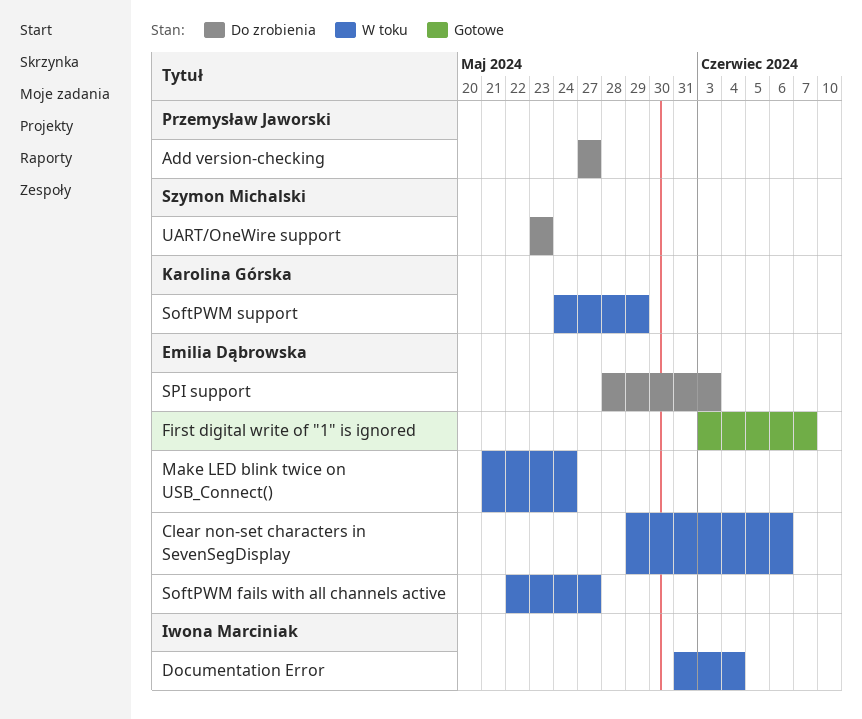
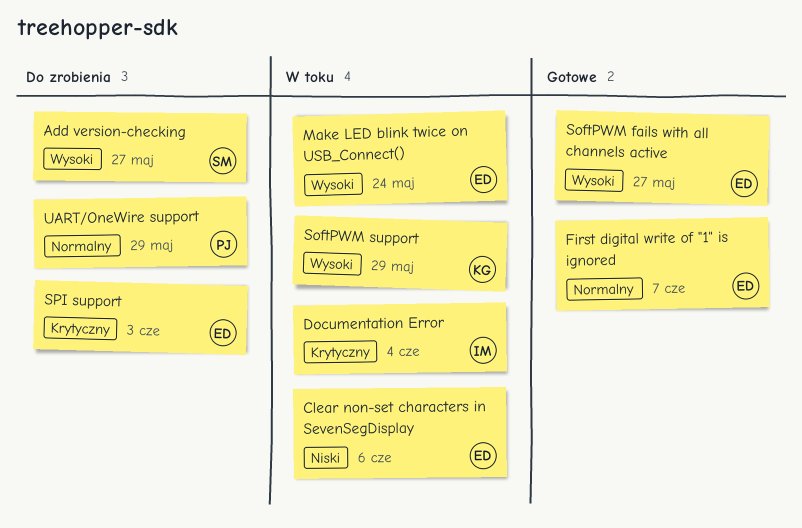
Add version-checking, owner: Przemysław Jaworski -> Szymon Michalski
SoftPWM fails with all channels active, status: W toku -> Gotowe
UART/OneWire support, owner: Szymon Michalski -> Przemysław Jaworski
UART/OneWire support, due: May 23 -> May 29

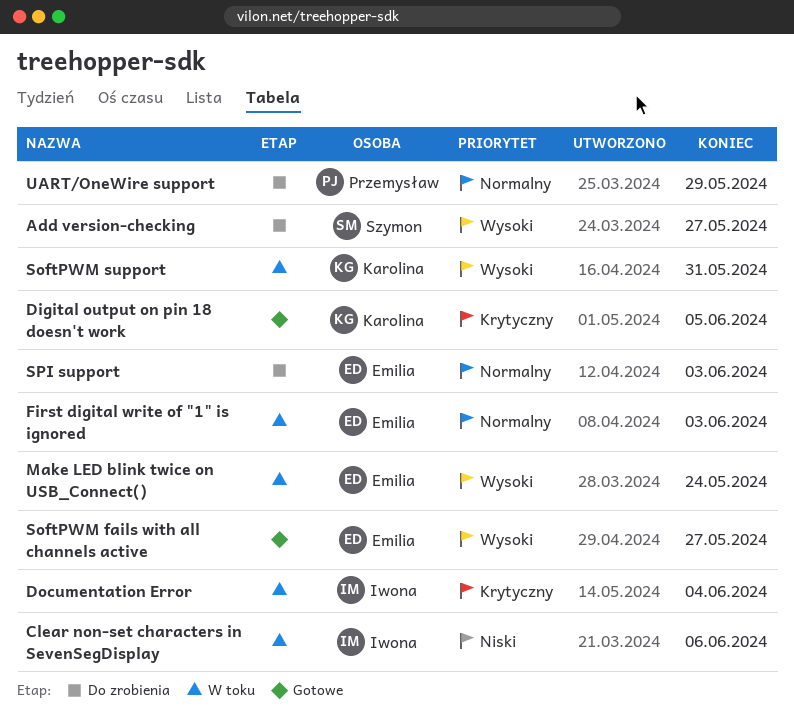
Clear non-set characters in SevenSegDisplay, owner: Emilia -> Iwona
Digital output on pin 18 doesn't work: none -> present
First digital write of "1" is ignored, status: Gotowe -> W toku
First digital write of "1" is ignored, due: Jun 7 -> Jun 3
SoftPWM support, due: May 29 -> May 31
SPI support, priority: Krytyczny -> Normalny

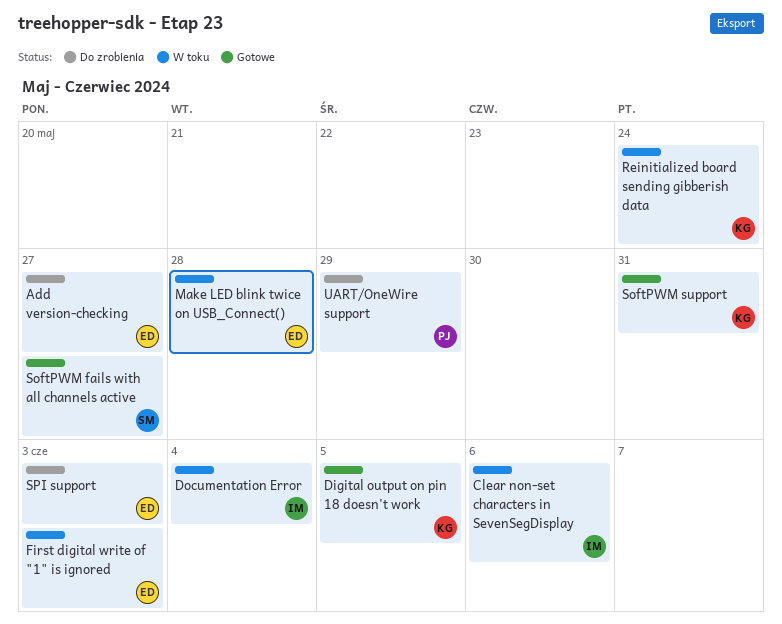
Add version-checking, owner: Szymon -> Emilia
Make LED blink twice on USB_Connect(), due: May 24 -> May 28
Reinitialized board sending gibberish data: none -> present
SoftPWM fails with all channels active, owner: Emilia -> Szymon
SoftPWM support, status: W toku -> Gotowe

